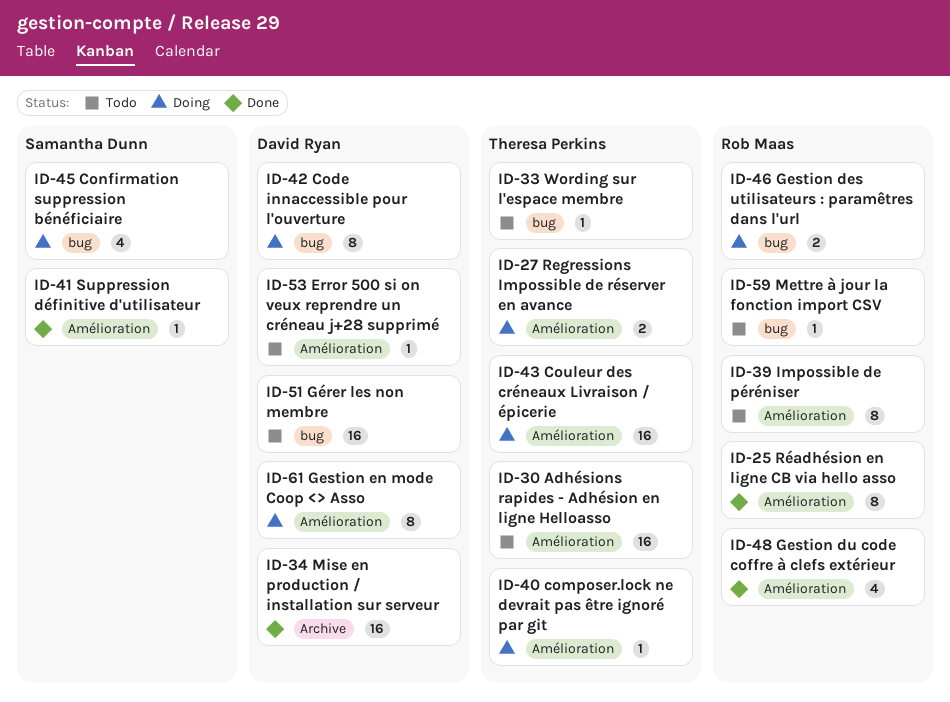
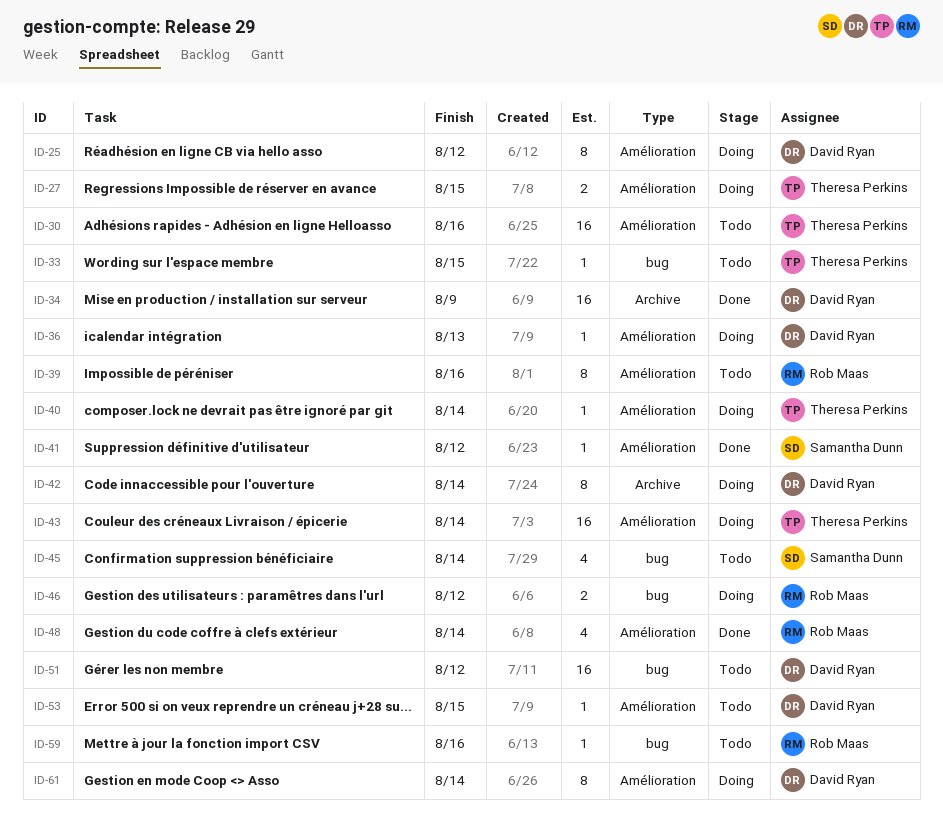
ID-25, status: Done -> Doing
ID-25, owner: Rob Maas -> David Ryan
ID-36: none -> present
ID-42, label: bug -> Archive
ID-45, status: Doing -> Todo

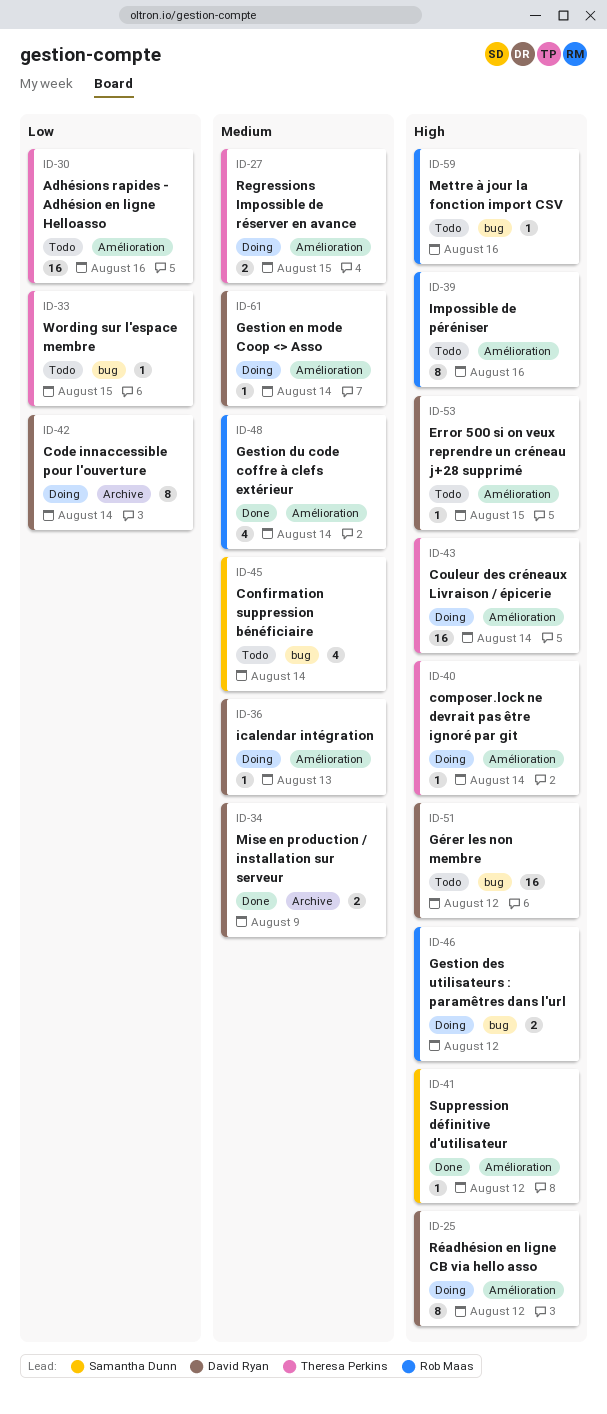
ID-34, estimate: 16 -> 2
ID-61, estimate: 8 -> 1

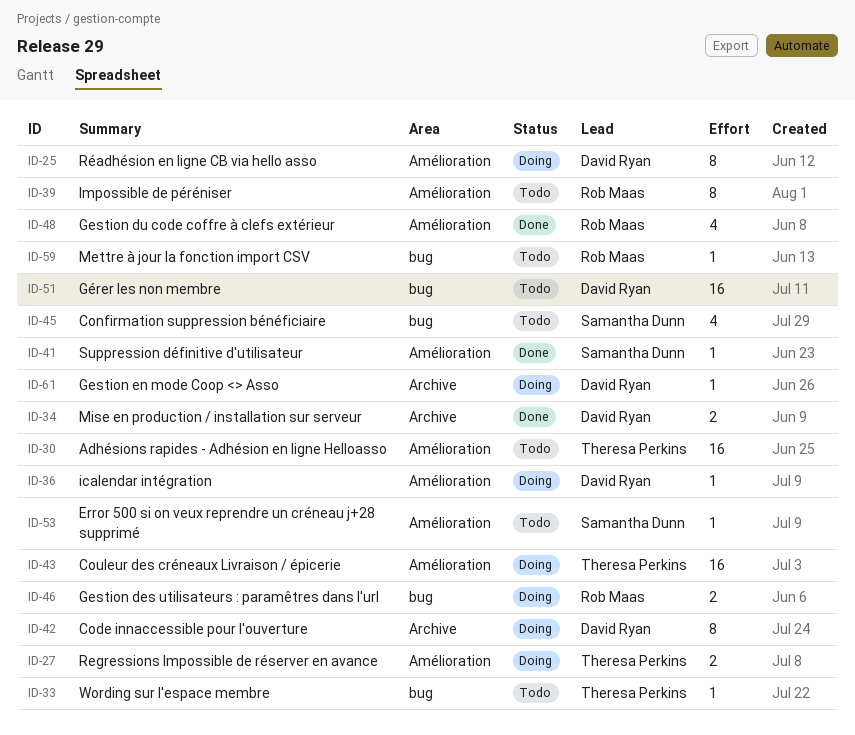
ID-40: present -> none
ID-53, owner: David Ryan -> Samantha Dunn
ID-61, label: Amélioration -> Archive

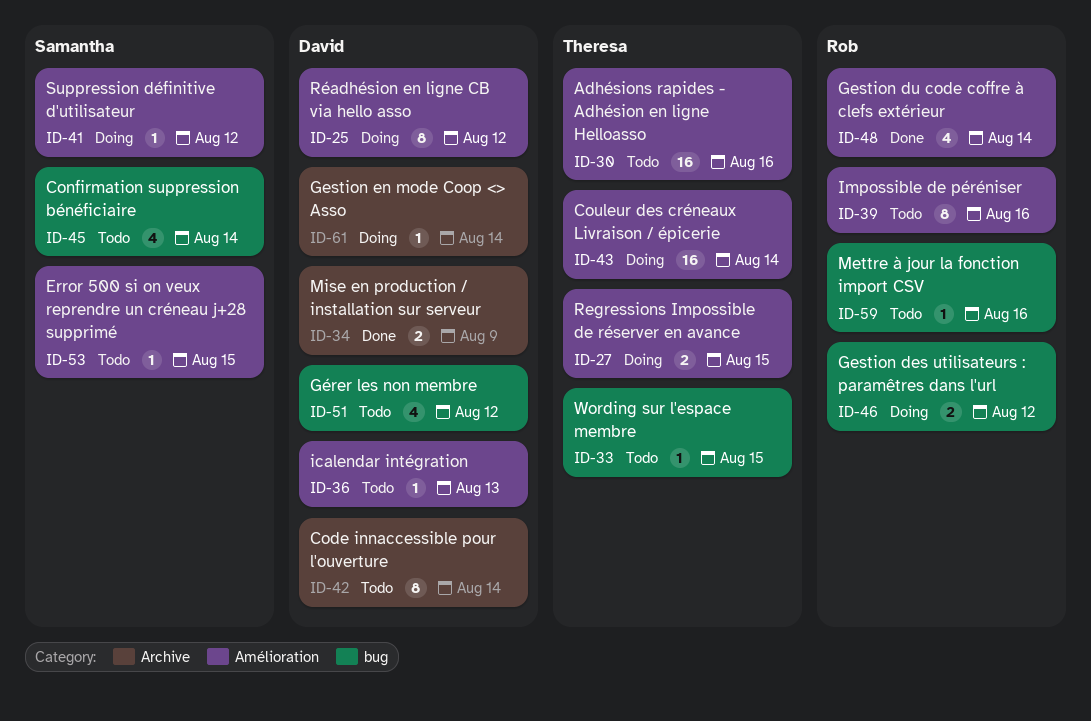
ID-36, status: Doing -> Todo
ID-41, status: Done -> Doing
ID-42, status: Doing -> Todo
ID-51, estimate: 16 -> 4

